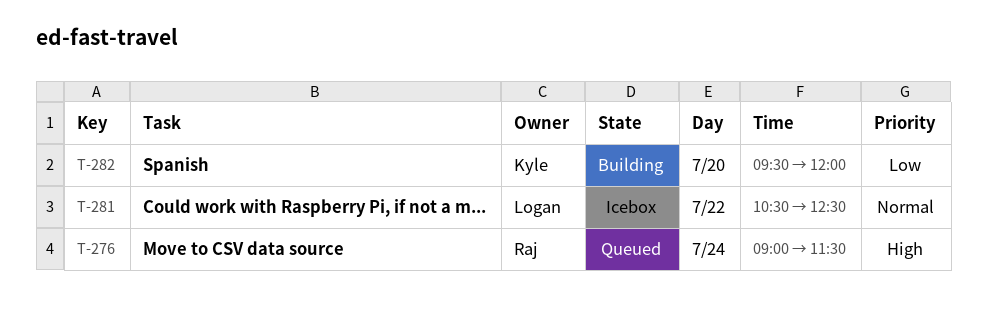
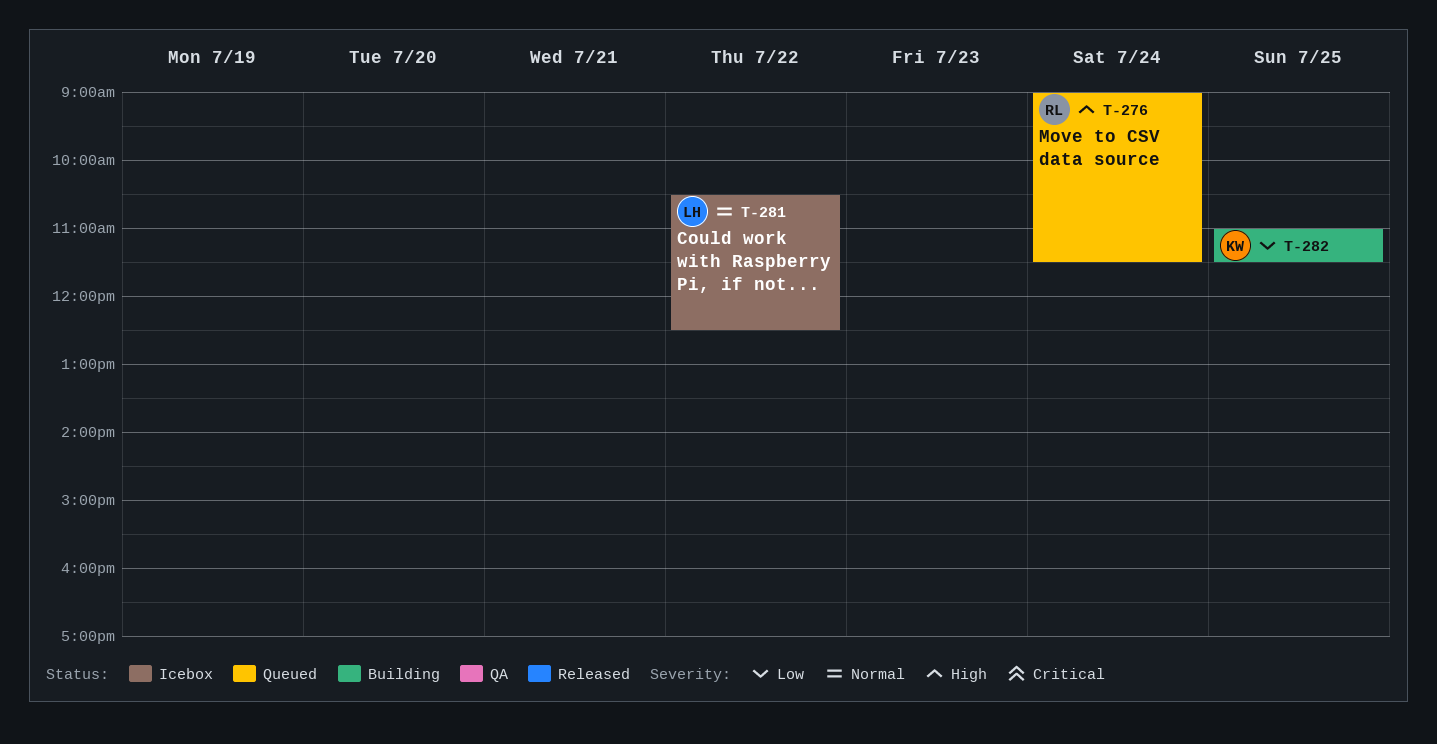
T-282, day: Jul 20 -> Jul 25
T-282, begins: 09:30 -> 11:00
T-282, ends: 12:00 -> 11:30

